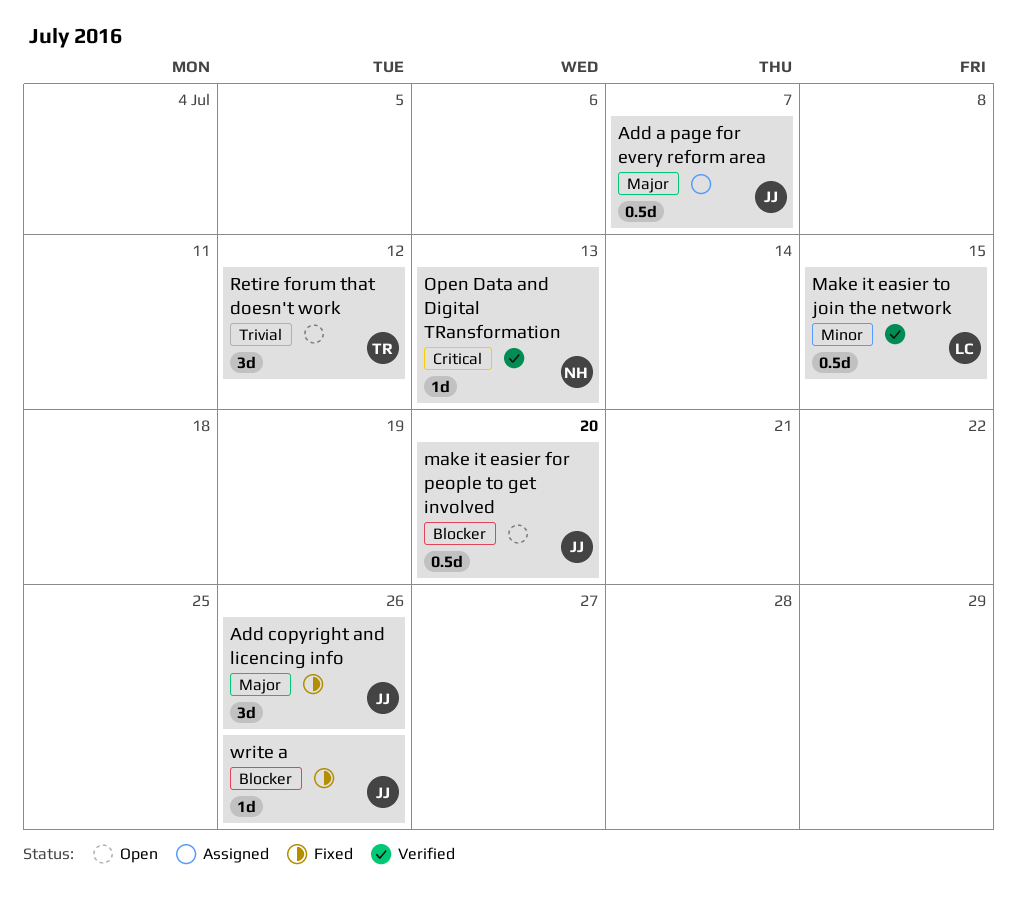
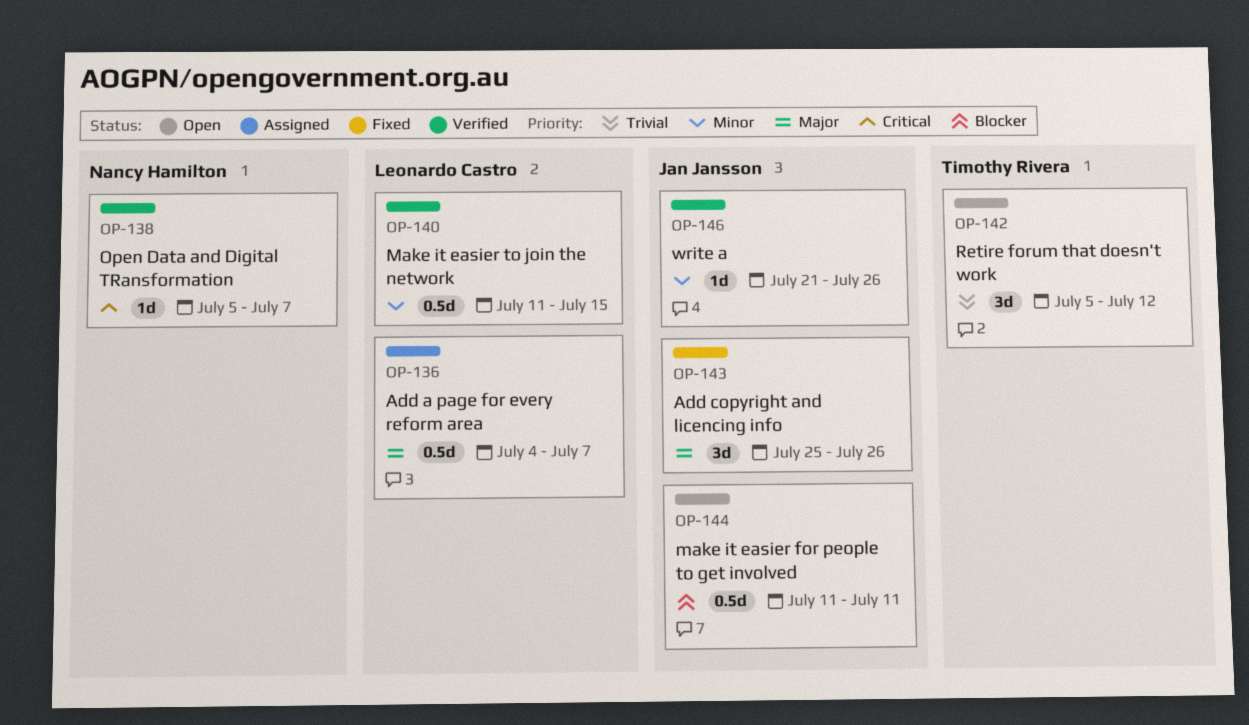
Add a page for every reform area, owner: Jan Jansson -> Leonardo Castro
make it easier for people to get involved, due: Jul 20 -> Jul 11
Open Data and Digital TRansformation, due: Jul 13 -> Jul 7
write a, status: Fixed -> Verified
write a, priority: Blocker -> Minor

